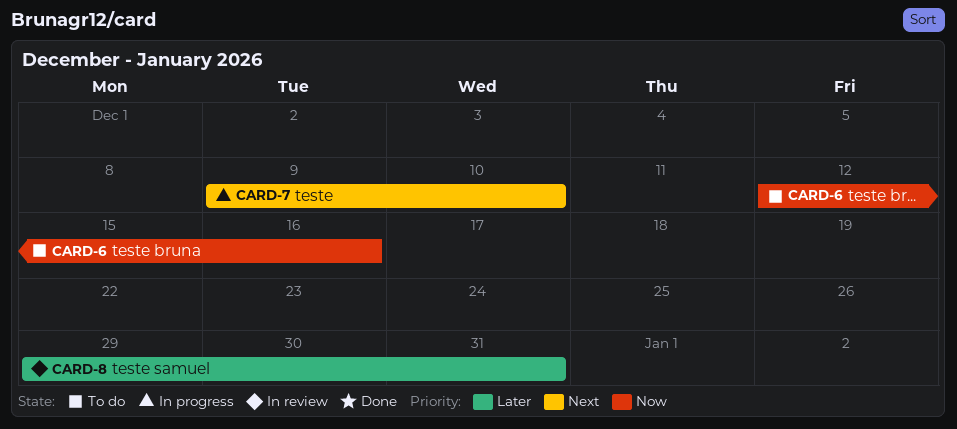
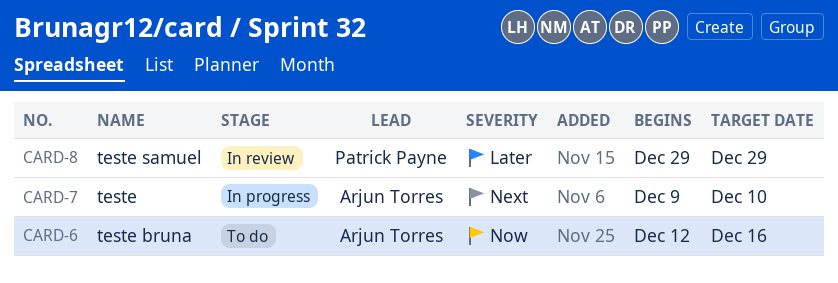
CARD-8, due: Dec 31 -> Dec 29

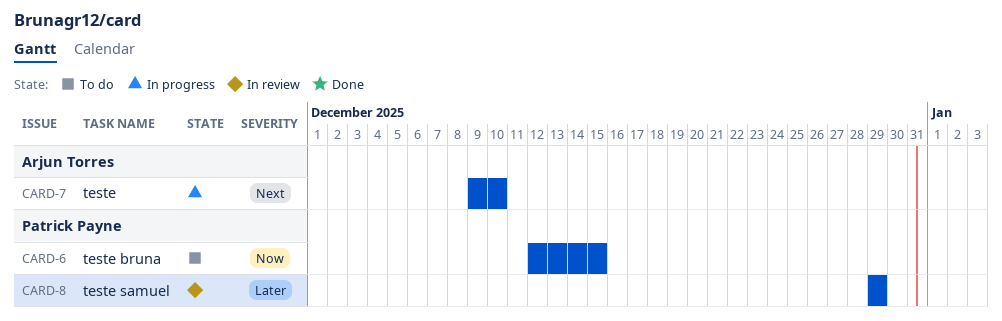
CARD-6, owner: Arjun Torres -> Patrick Payne
CARD-6, due: Dec 16 -> Dec 15

